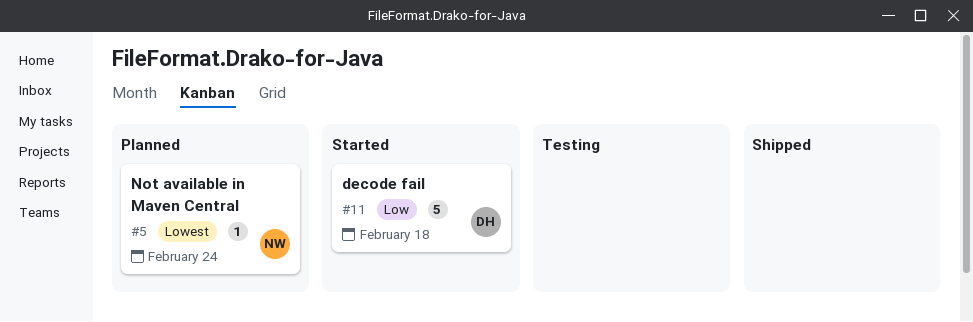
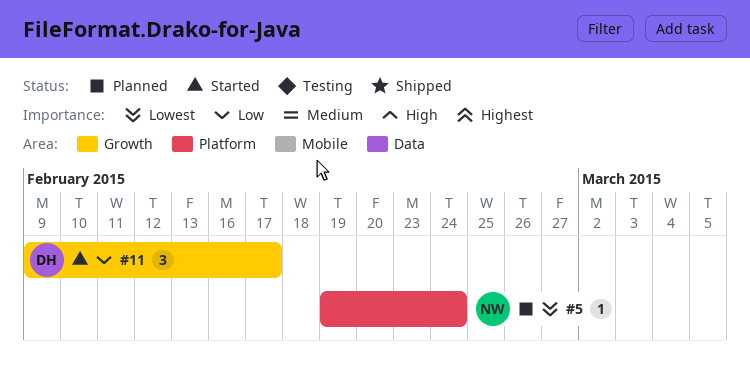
#11, estimate: 5 -> 3
#11, due: Feb 18 -> Feb 17

